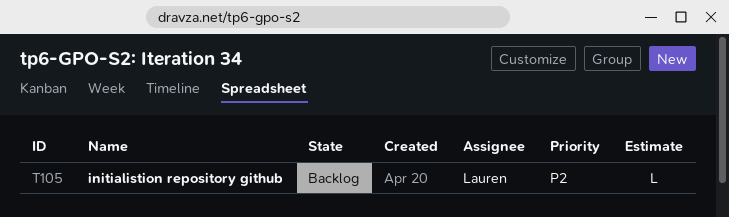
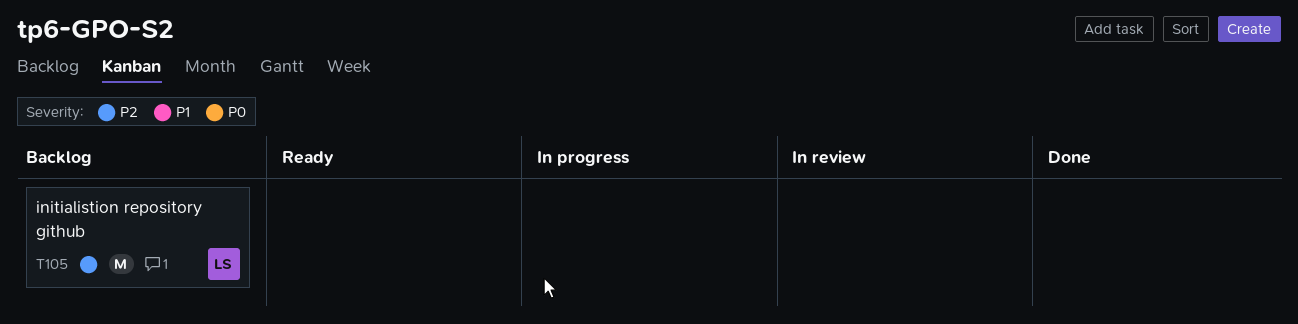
T105, estimate: L -> M

